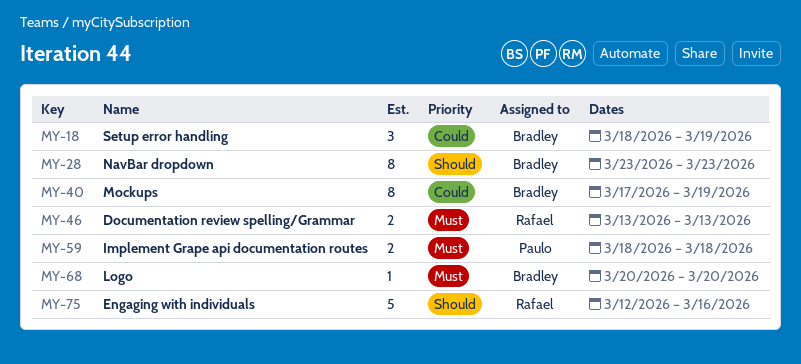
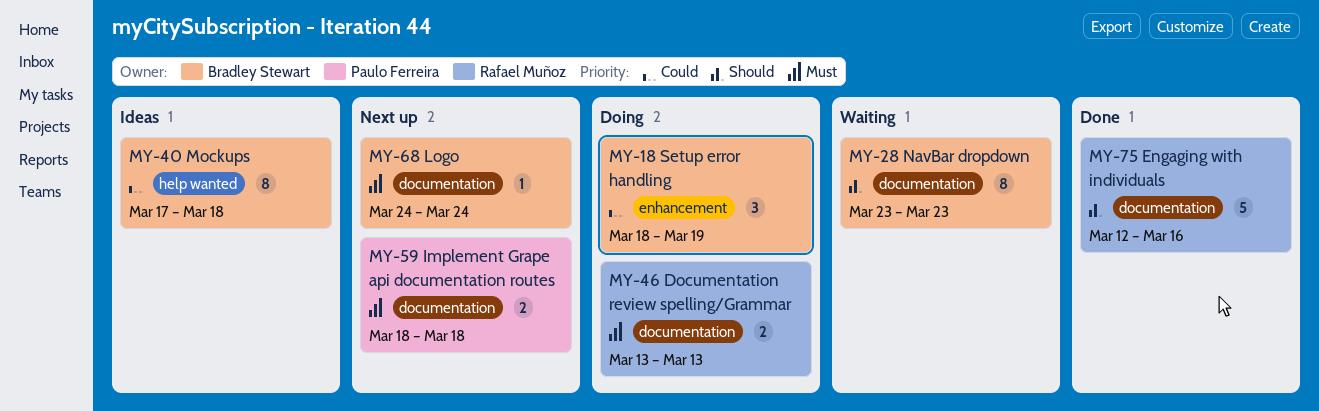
MY-40, due: Mar 19 -> Mar 18
MY-68, start: Mar 20 -> Mar 24
MY-68, due: Mar 20 -> Mar 24

